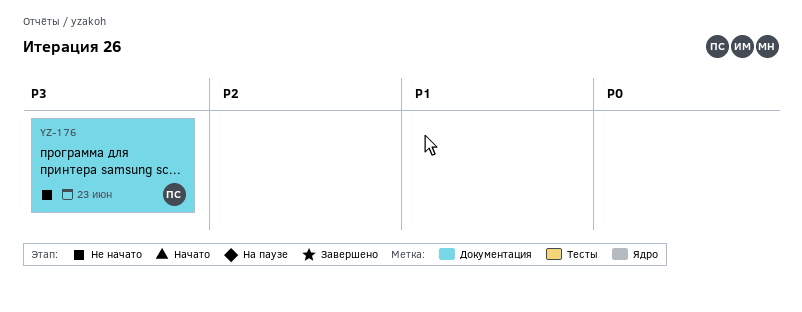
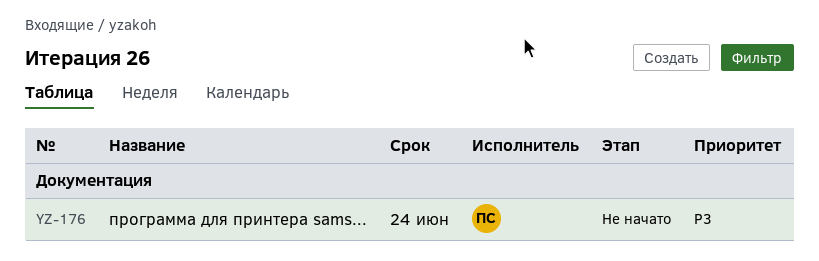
YZ-176, due: Jun 23 -> Jun 24

